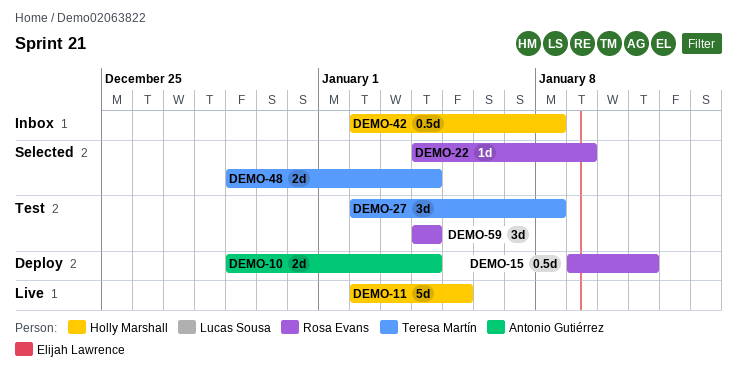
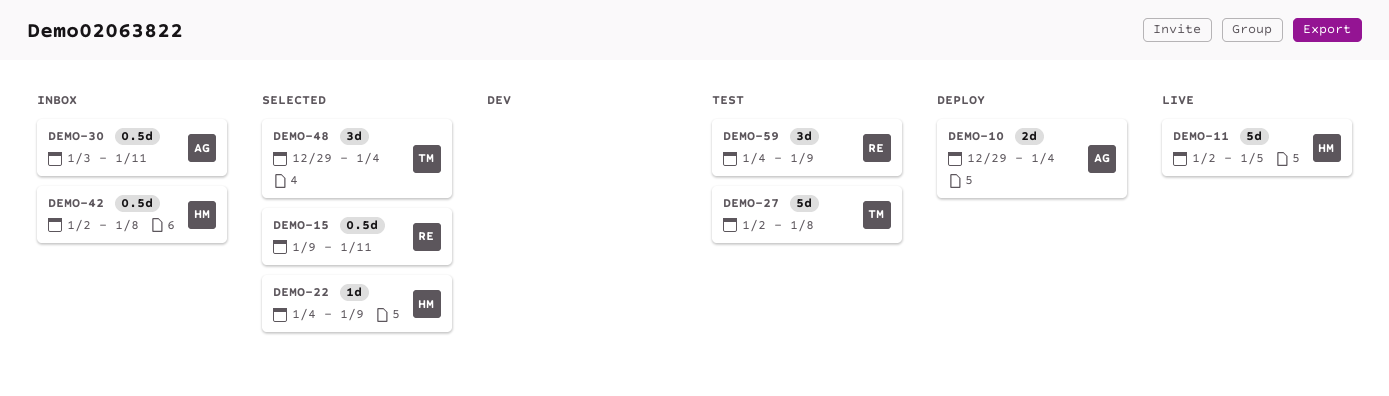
DEMO-15, status: Deploy -> Selected
DEMO-22, owner: Rosa Evans -> Holly Marshall
DEMO-27, estimate: 3d -> 5d
DEMO-30: none -> present
DEMO-48, estimate: 2d -> 3d
DEMO-59, due: Jan 4 -> Jan 9

